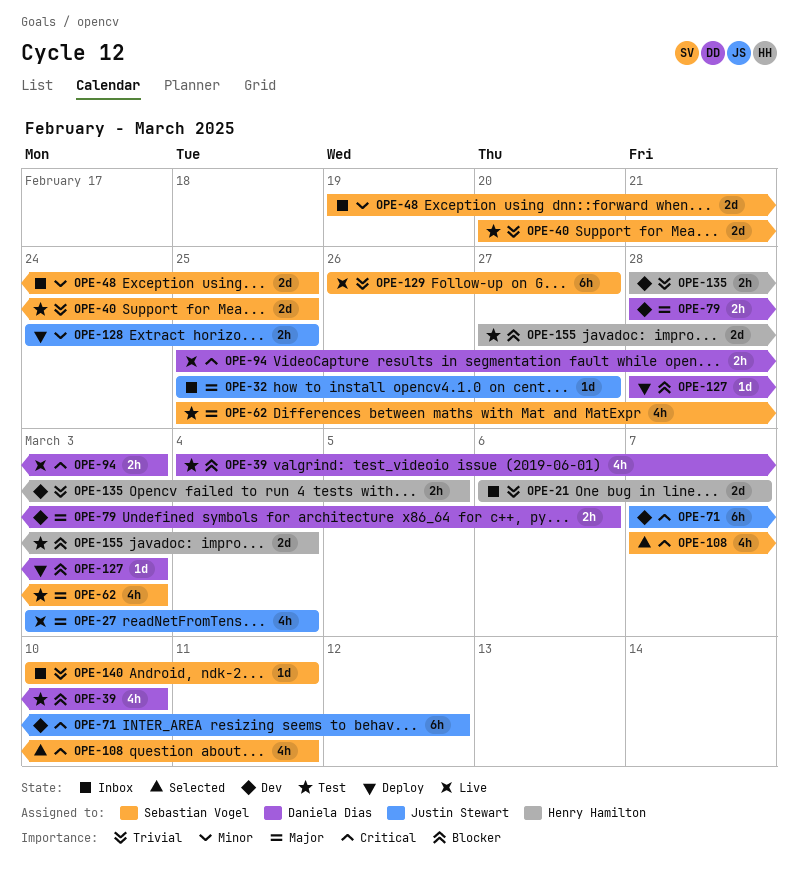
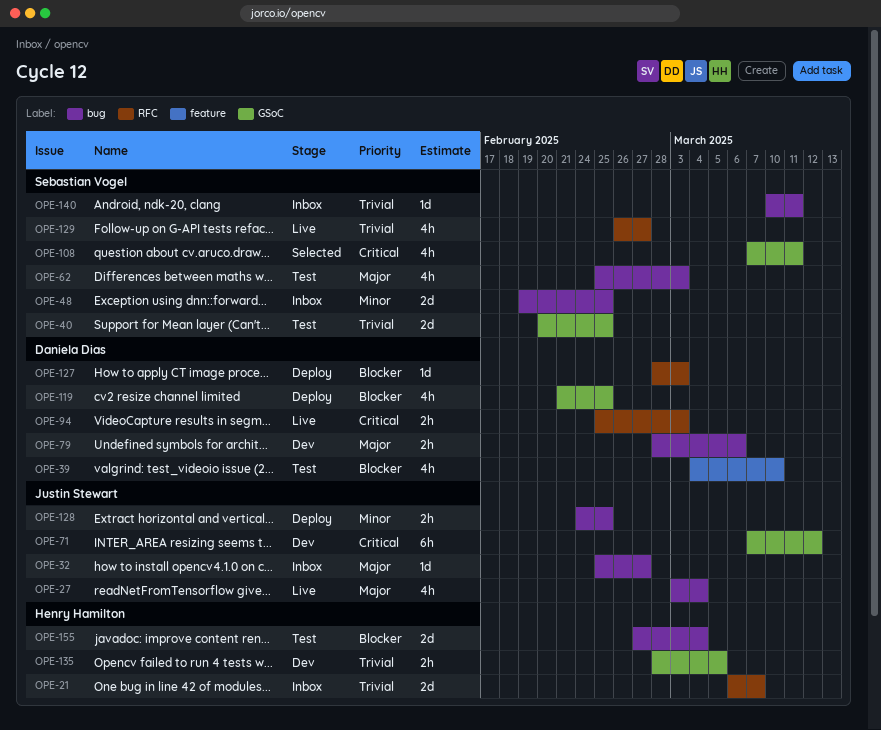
OPE-119: none -> present
OPE-129, estimate: 6h -> 4h

